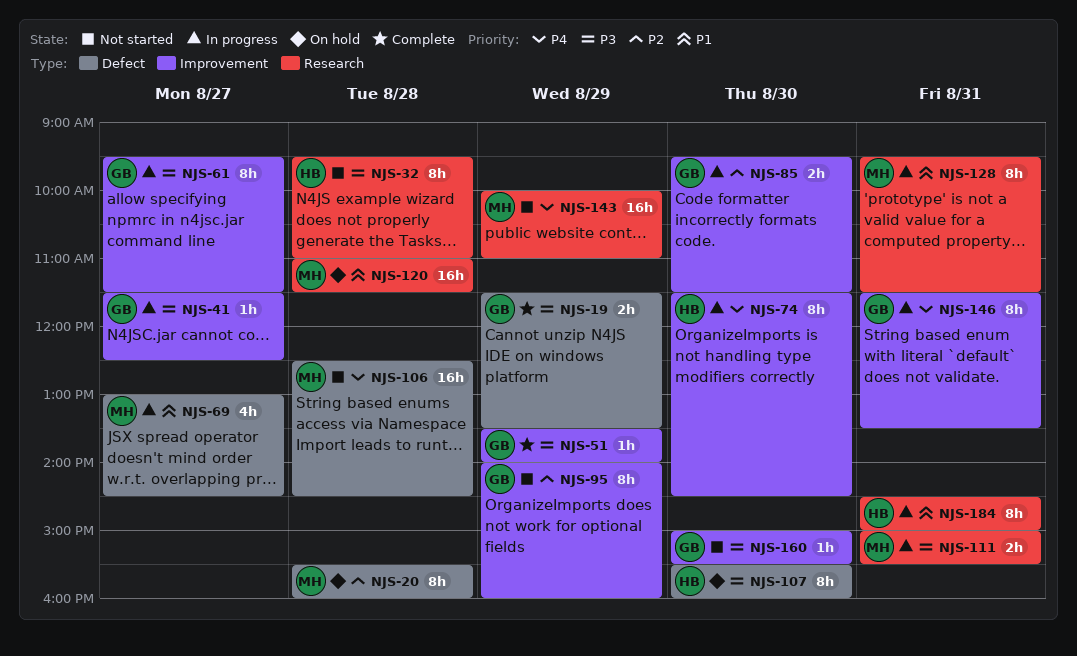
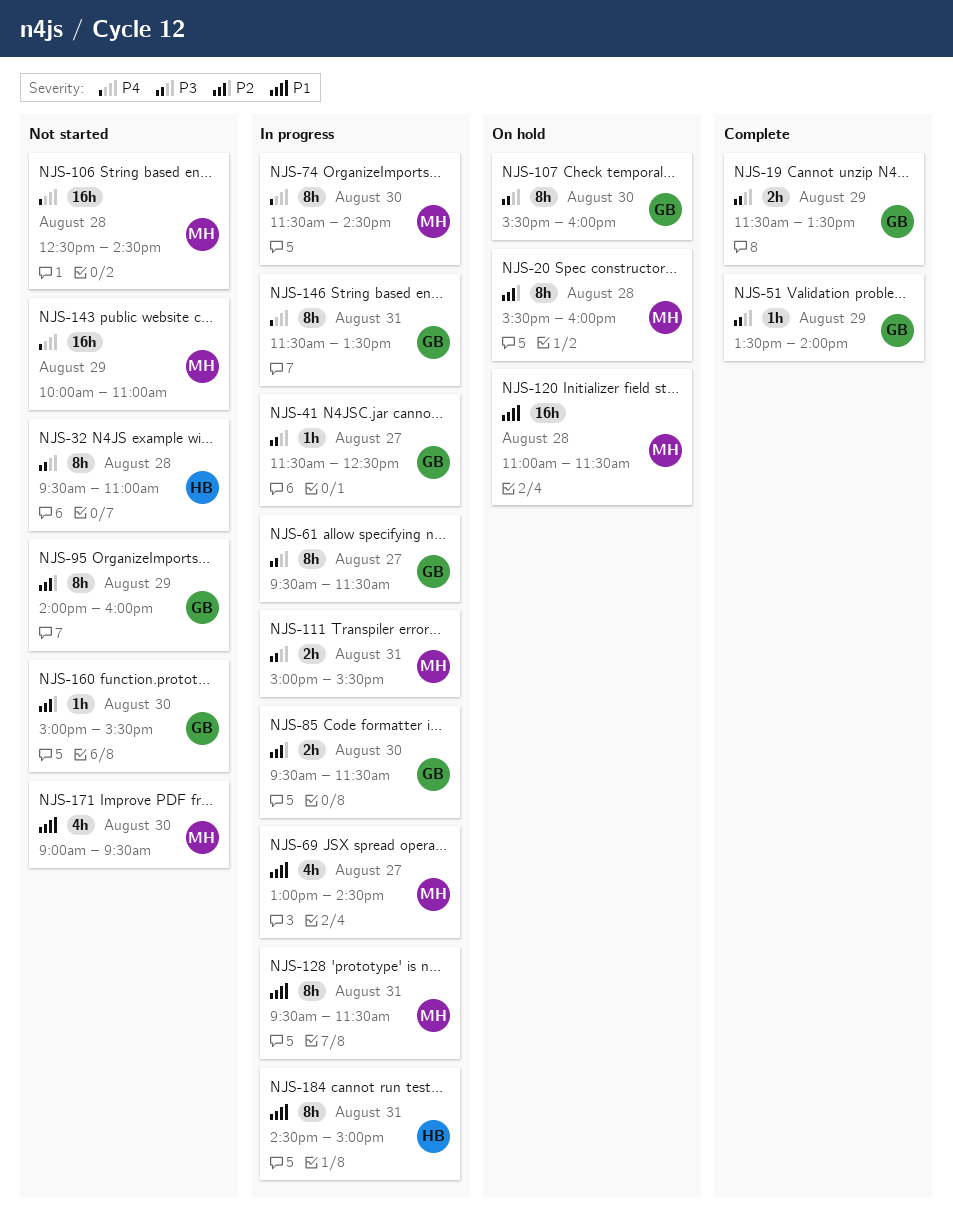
NJS-74, owner: HB -> MH
NJS-107, owner: HB -> GB
NJS-160, priority: P3 -> P2
NJS-171: none -> present

